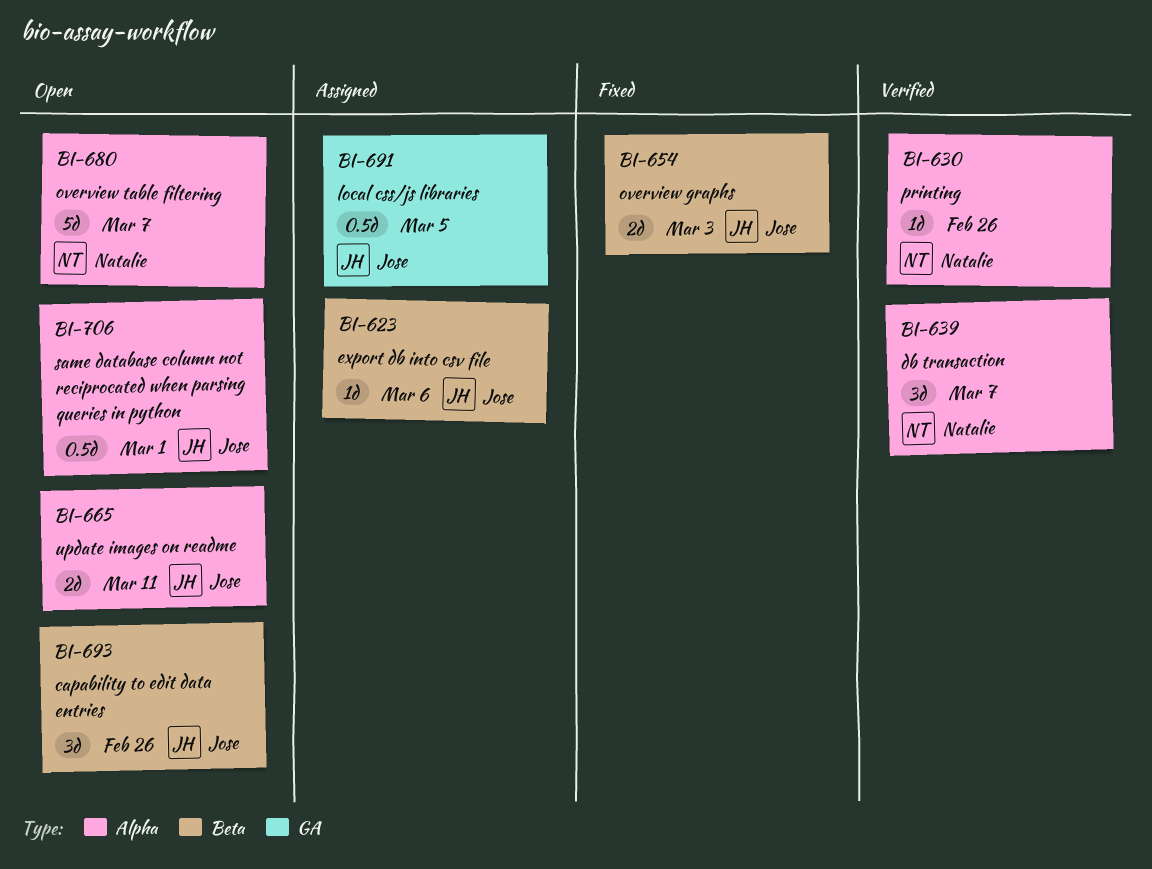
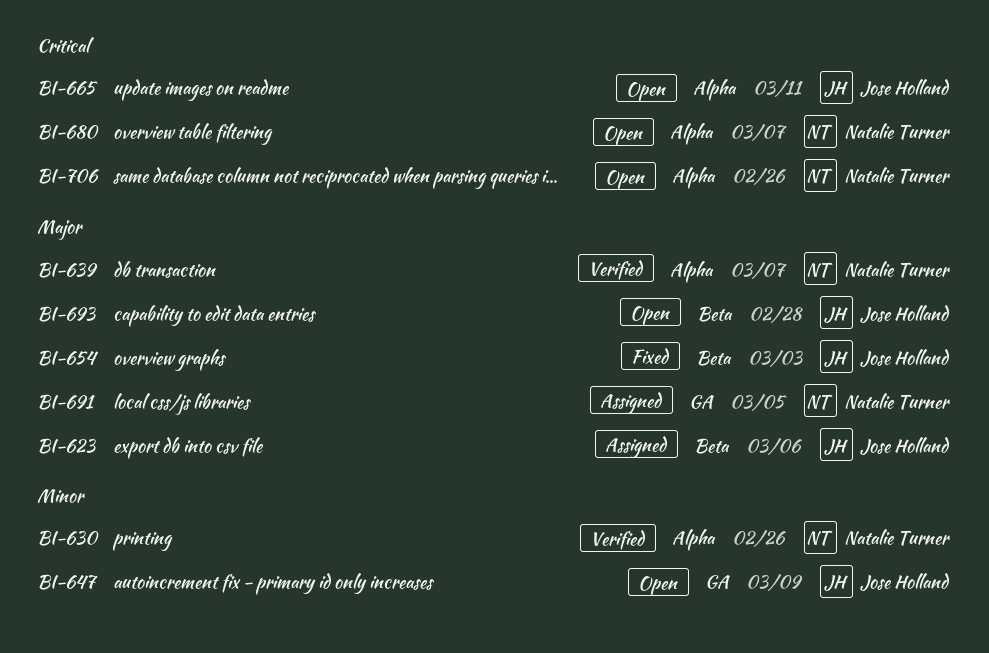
BI-647: none -> present
BI-691, owner: Jose Holland -> Natalie Turner
BI-693, due: Feb 26 -> Feb 28
BI-706, owner: Jose Holland -> Natalie Turner
BI-706, due: Mar 1 -> Feb 26

